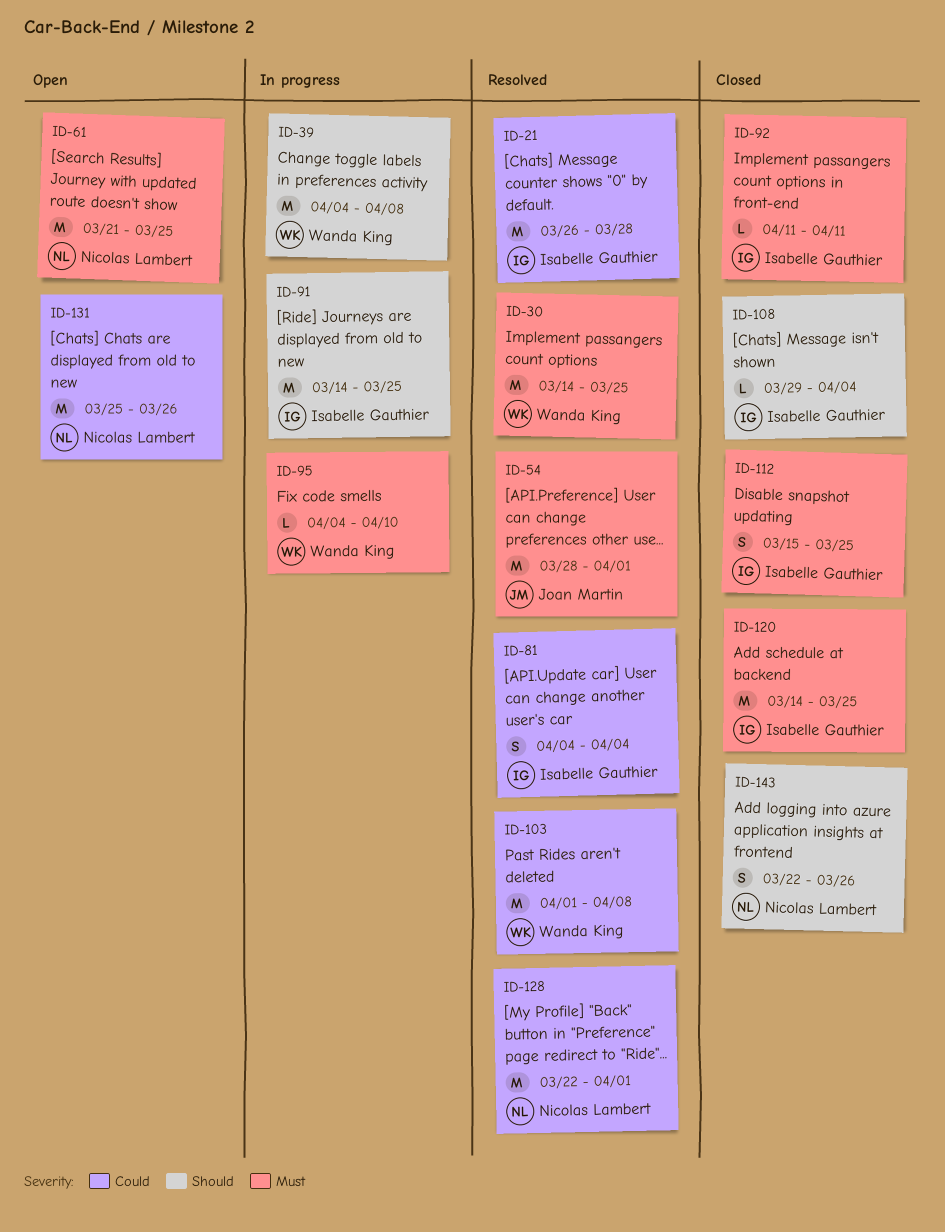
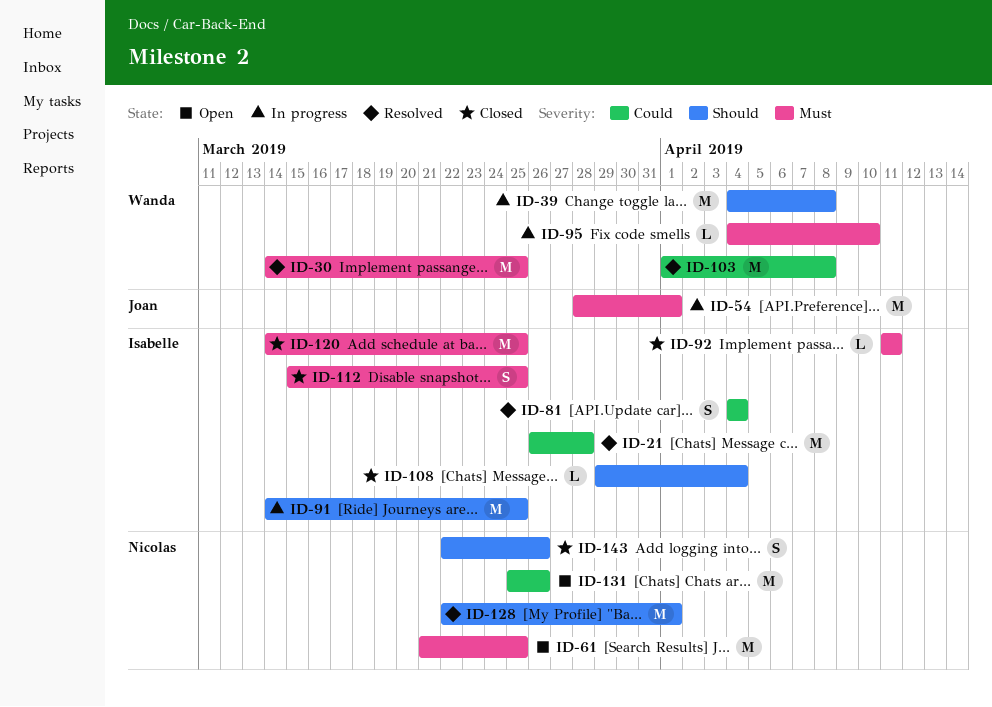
ID-54, status: Resolved -> In progress
ID-128, priority: Could -> Should

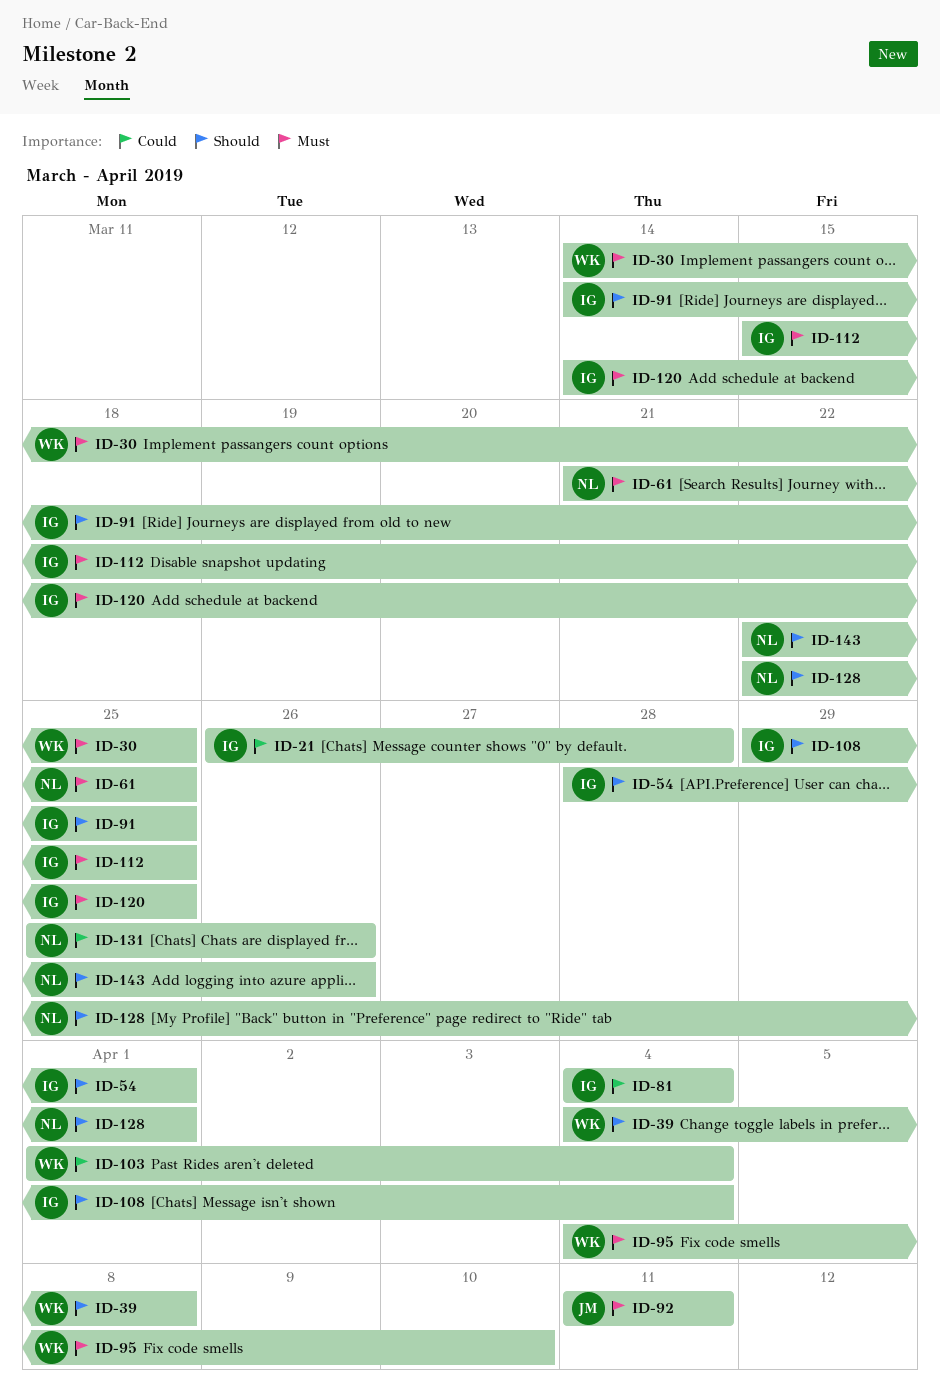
ID-54, owner: Joan -> Isabelle
ID-54, priority: Must -> Should
ID-92, owner: Isabelle -> Joan
ID-103, due: Apr 8 -> Apr 4

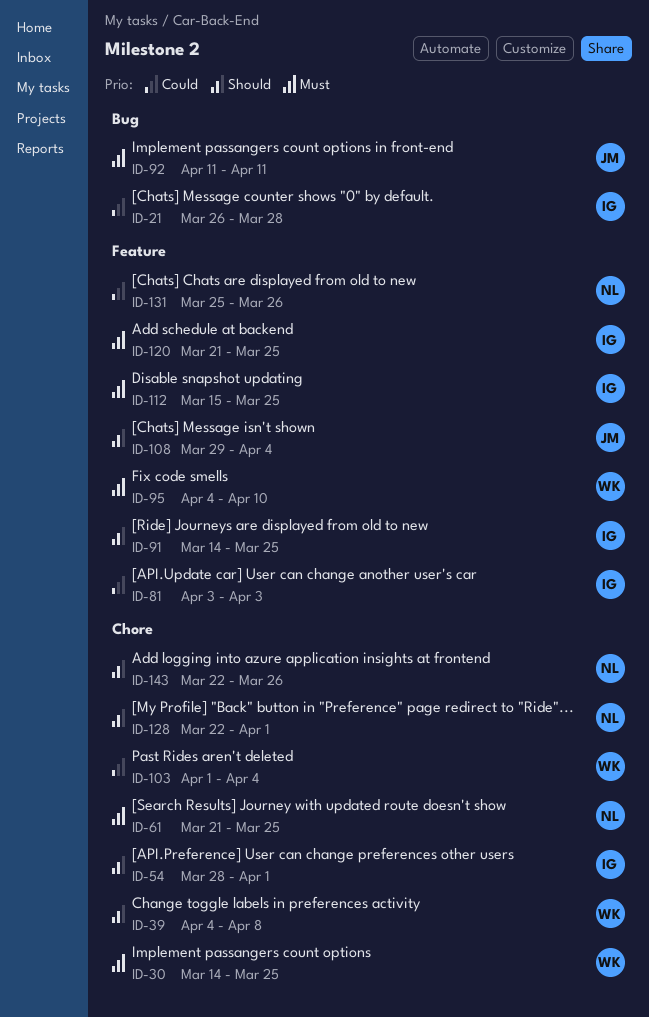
ID-81, start: Apr 4 -> Apr 3
ID-81, due: Apr 4 -> Apr 3
ID-108, owner: IG -> JM
ID-120, start: Mar 14 -> Mar 21

